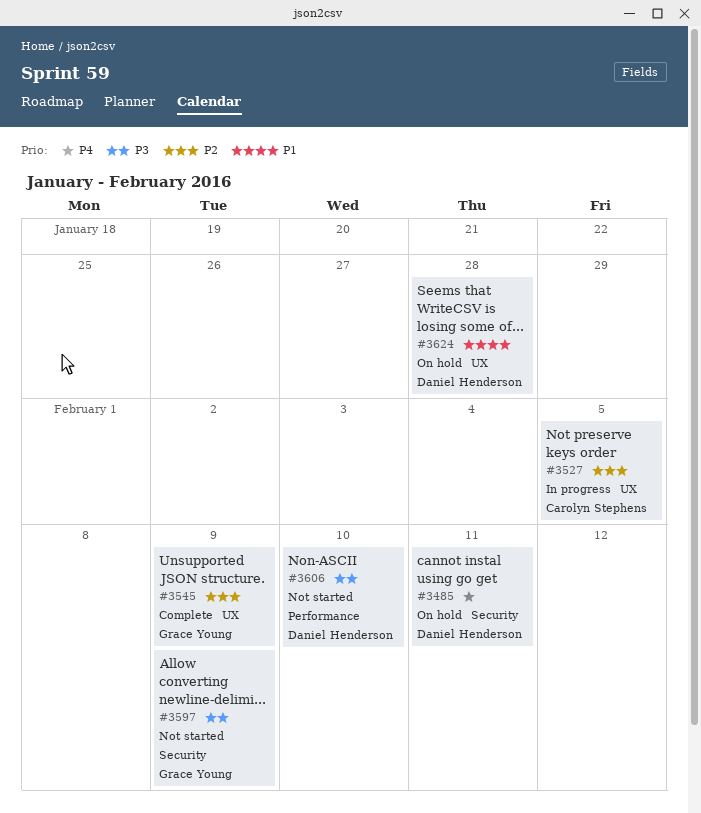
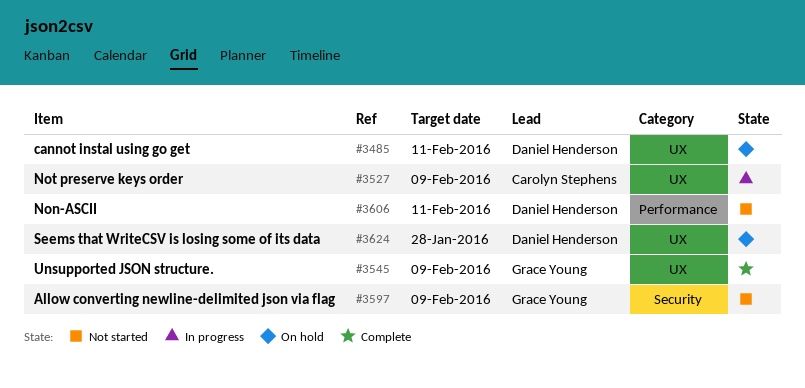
#3485, label: Security -> UX
#3527, due: Feb 5 -> Feb 9
#3606, due: Feb 10 -> Feb 11

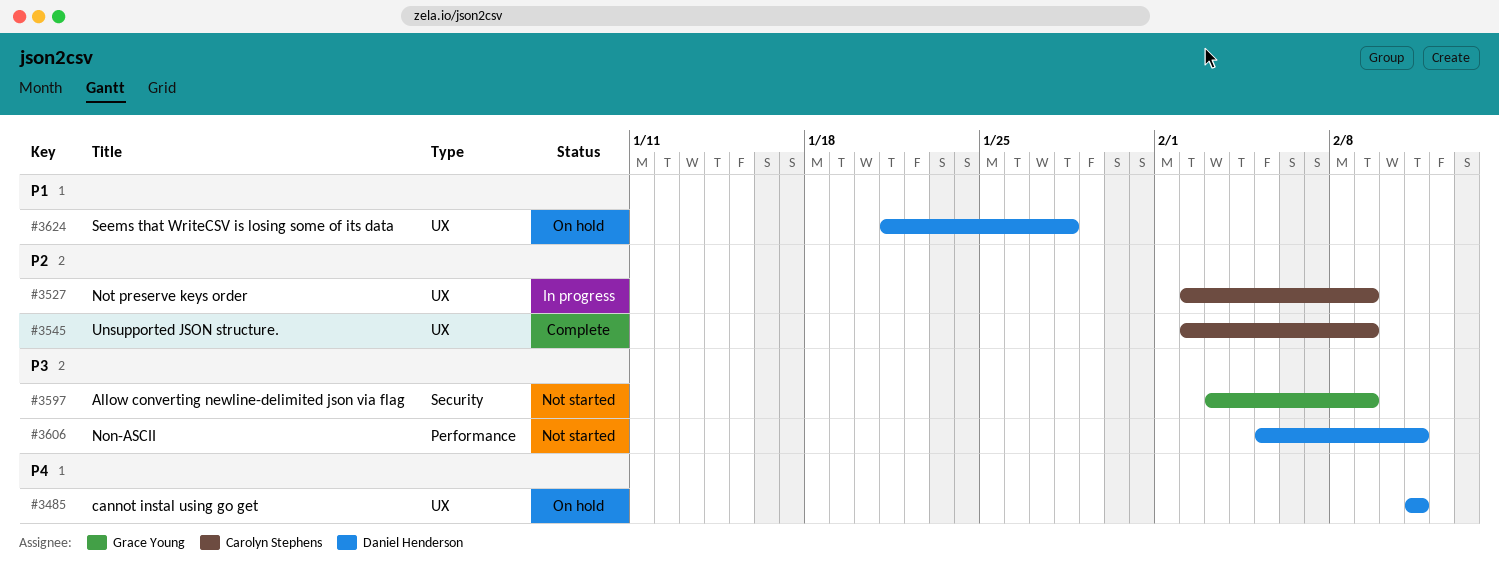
#3545, owner: Grace Young -> Carolyn Stephens

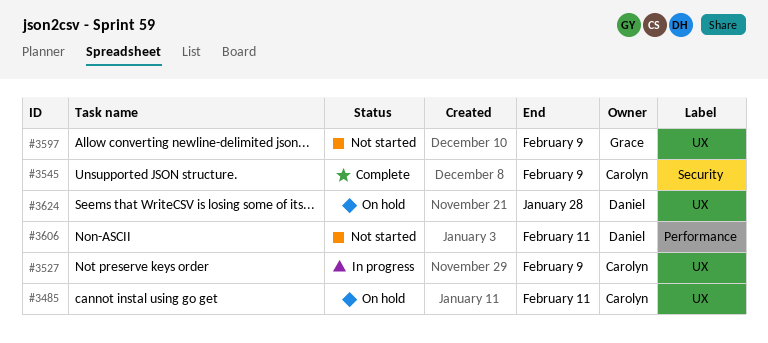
#3485, owner: Daniel Henderson -> Carolyn Stephens
#3545, label: UX -> Security
#3597, label: Security -> UX

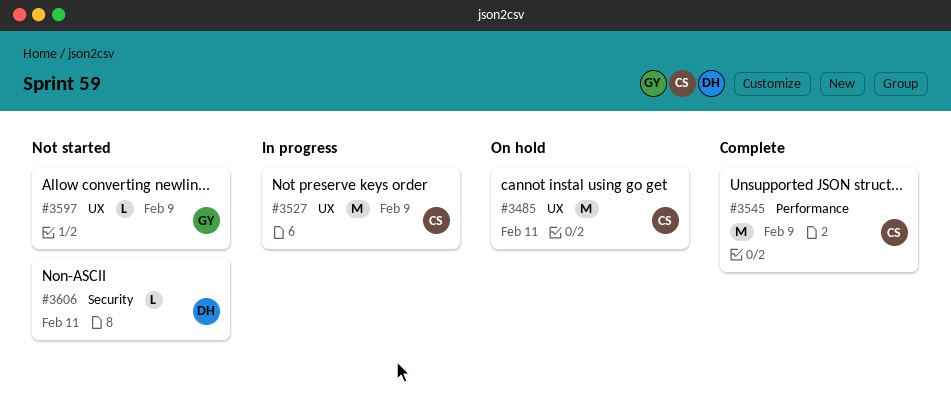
#3545, label: Security -> Performance
#3606, label: Performance -> Security
#3624: present -> none

